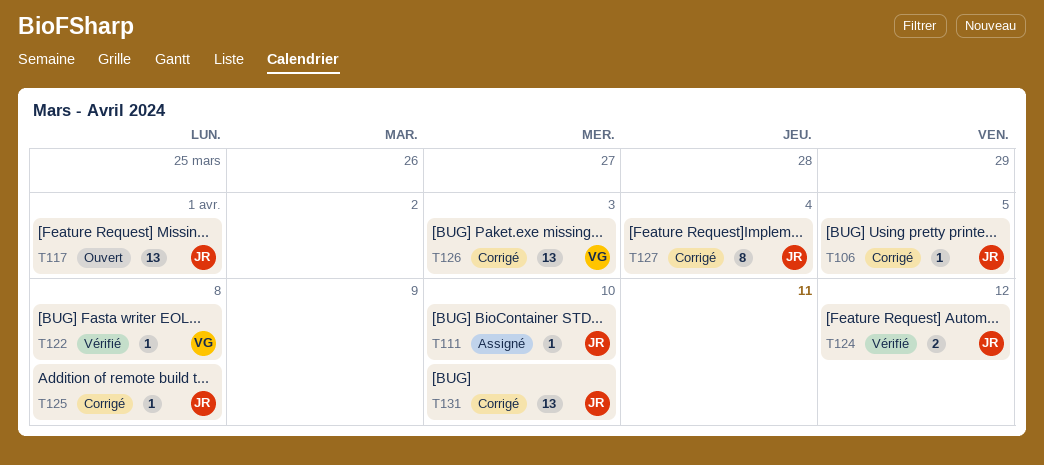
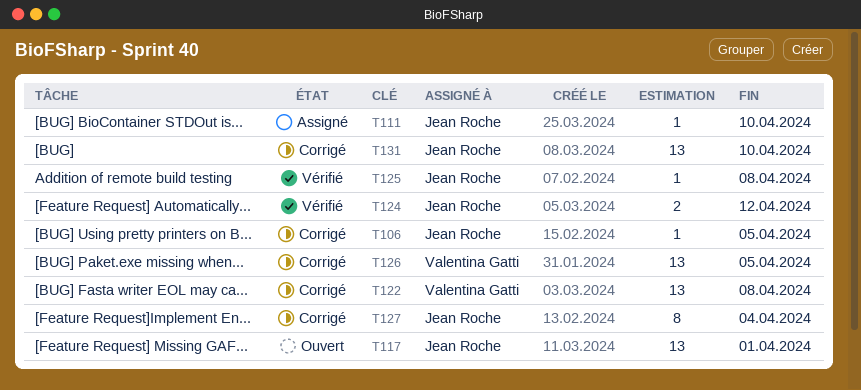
T122, status: Vérifié -> Corrigé
T122, estimate: 1 -> 13
T125, status: Corrigé -> Vérifié
T126, due: Apr 3 -> Apr 5

